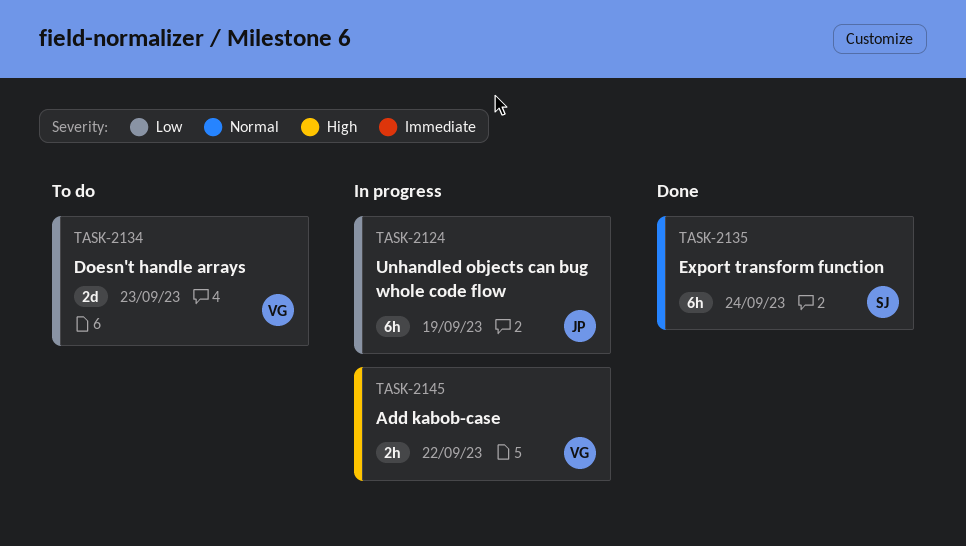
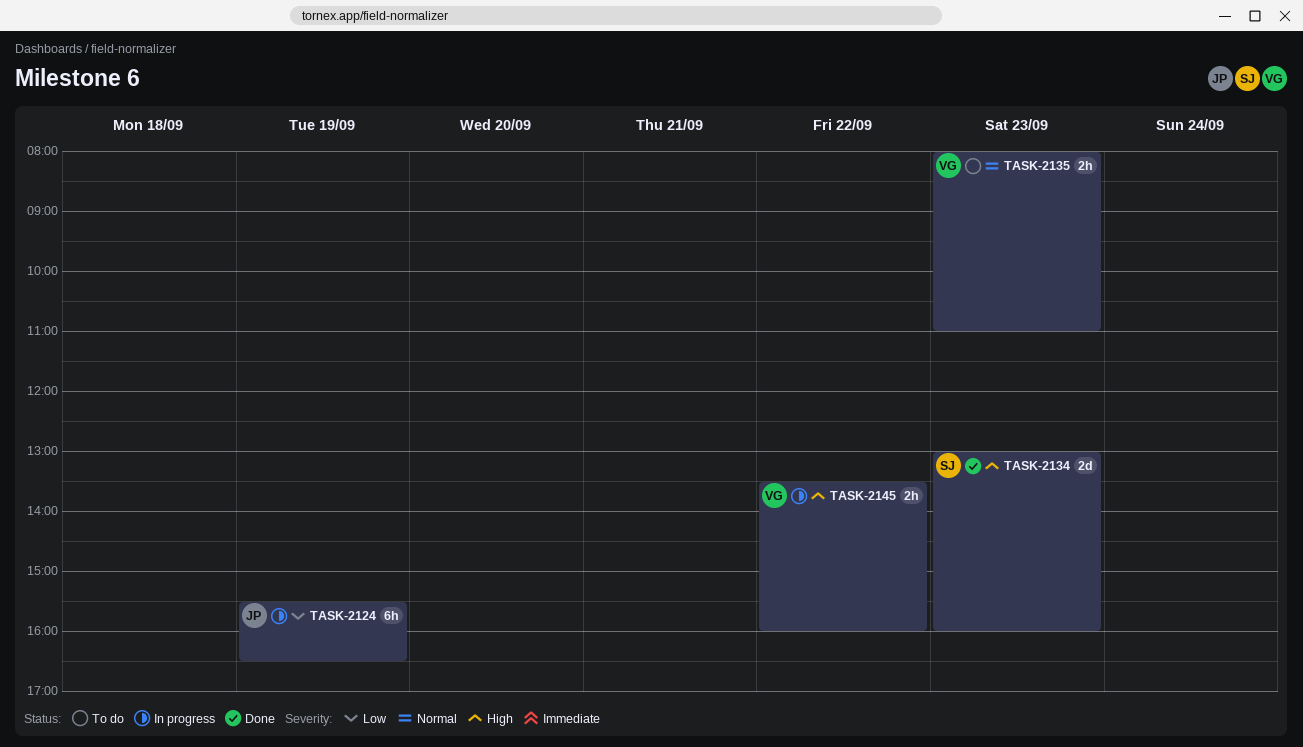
TASK-2134, status: To do -> Done
TASK-2134, owner: VG -> SJ
TASK-2134, priority: Low -> High
TASK-2135, status: Done -> To do
TASK-2135, owner: SJ -> VG
TASK-2135, estimate: 6h -> 2h
TASK-2135, day: Sep 24 -> Sep 23

